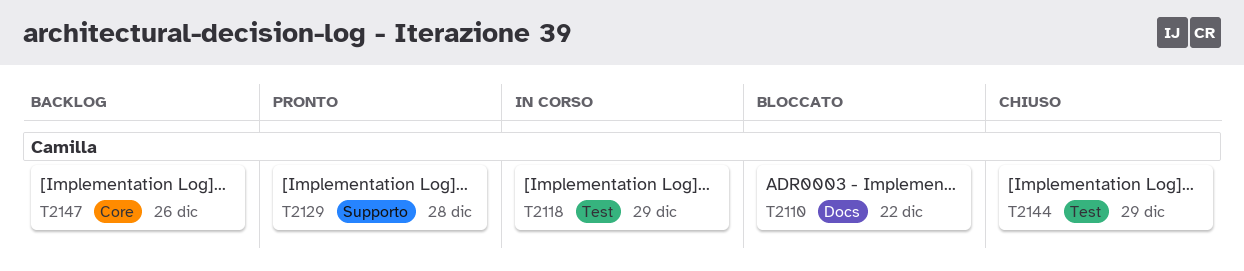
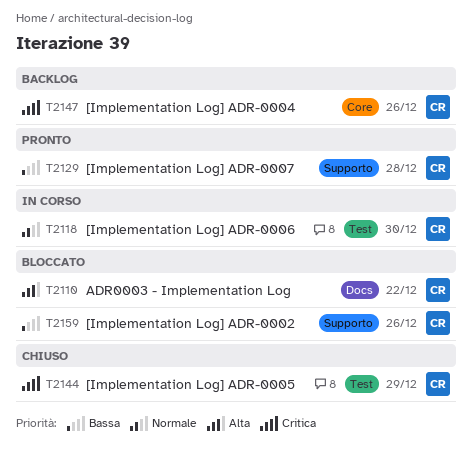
T2118, due: Dec 29 -> Dec 30
T2159: none -> present

